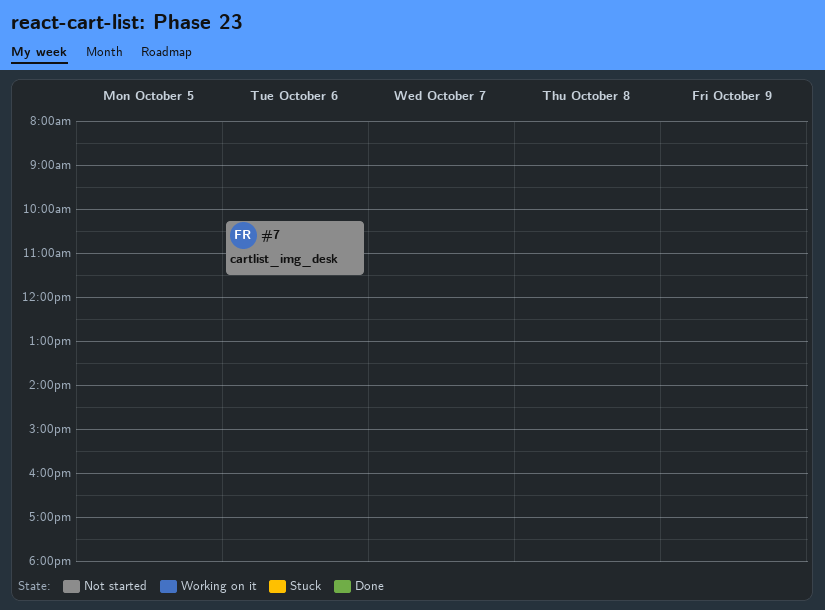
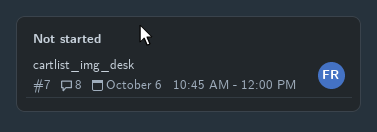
#7, begins: 10:15 -> 10:45
#7, ends: 11:30 -> 12:00

